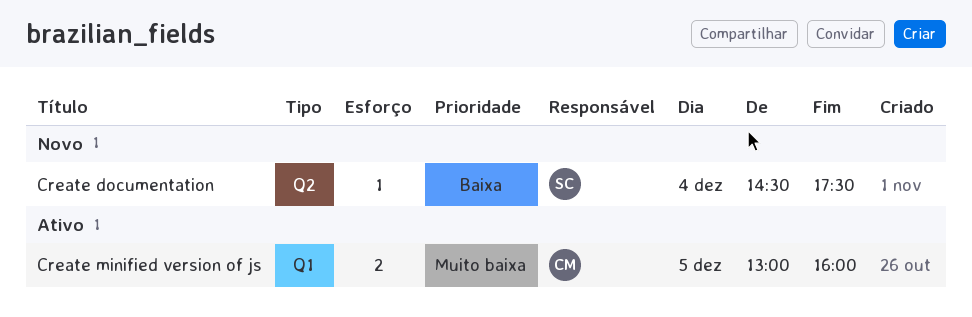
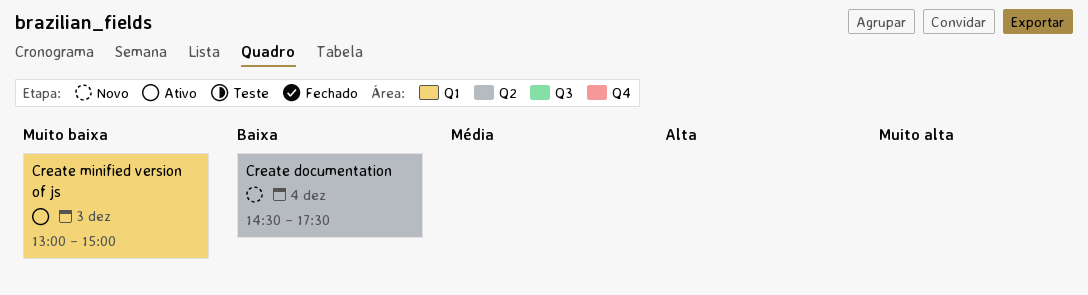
Create minified version of js, day: Dec 5 -> Dec 3
Create minified version of js, ends: 16:00 -> 15:00

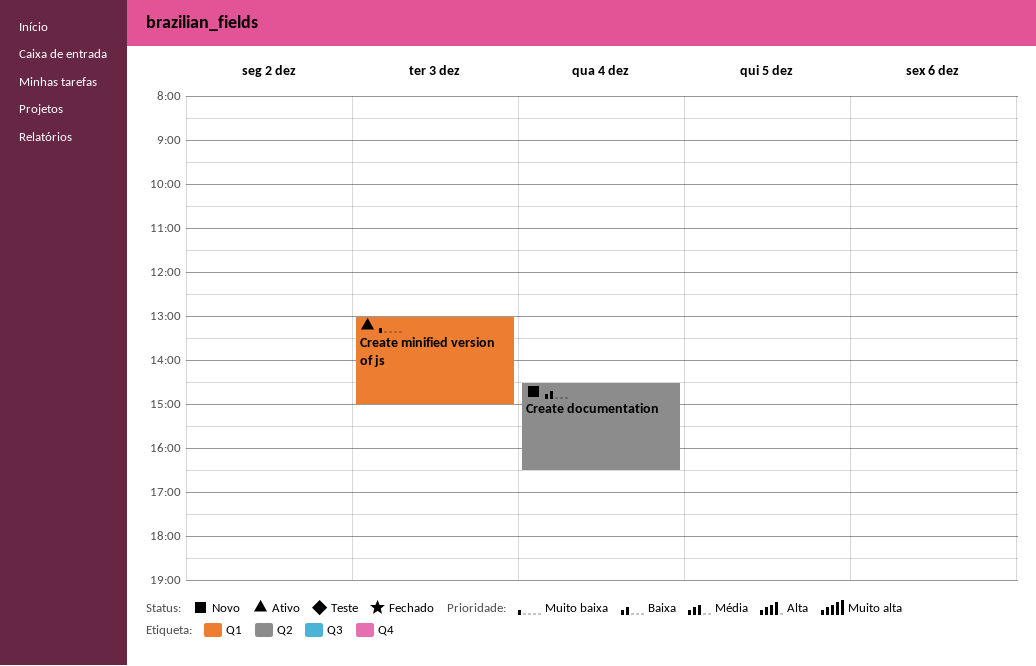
Create documentation, ends: 17:30 -> 16:30

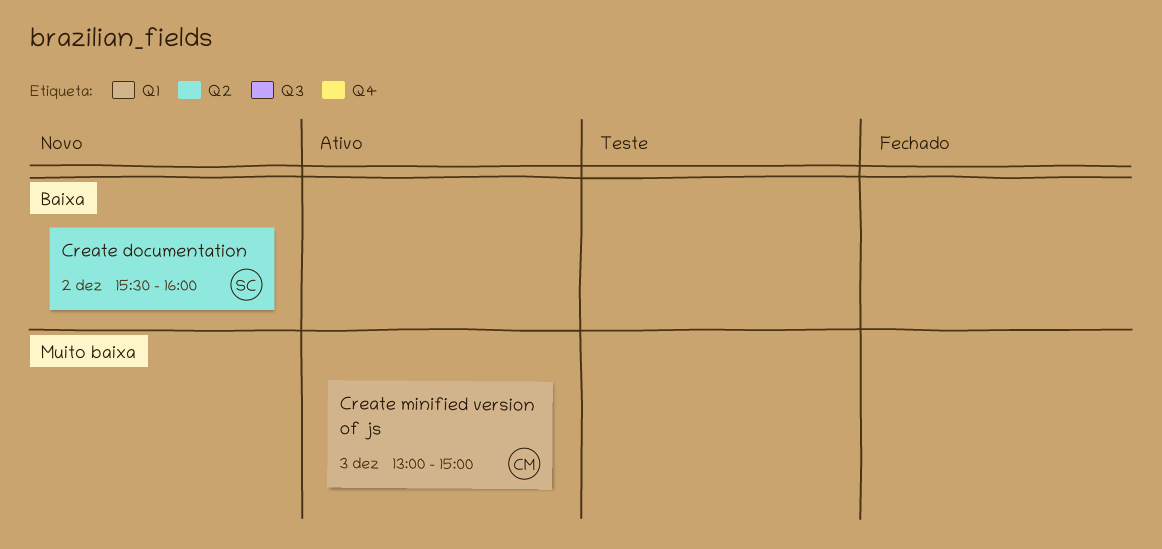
Create documentation, day: Dec 4 -> Dec 2
Create documentation, begins: 14:30 -> 15:30
Create documentation, ends: 16:30 -> 16:00

